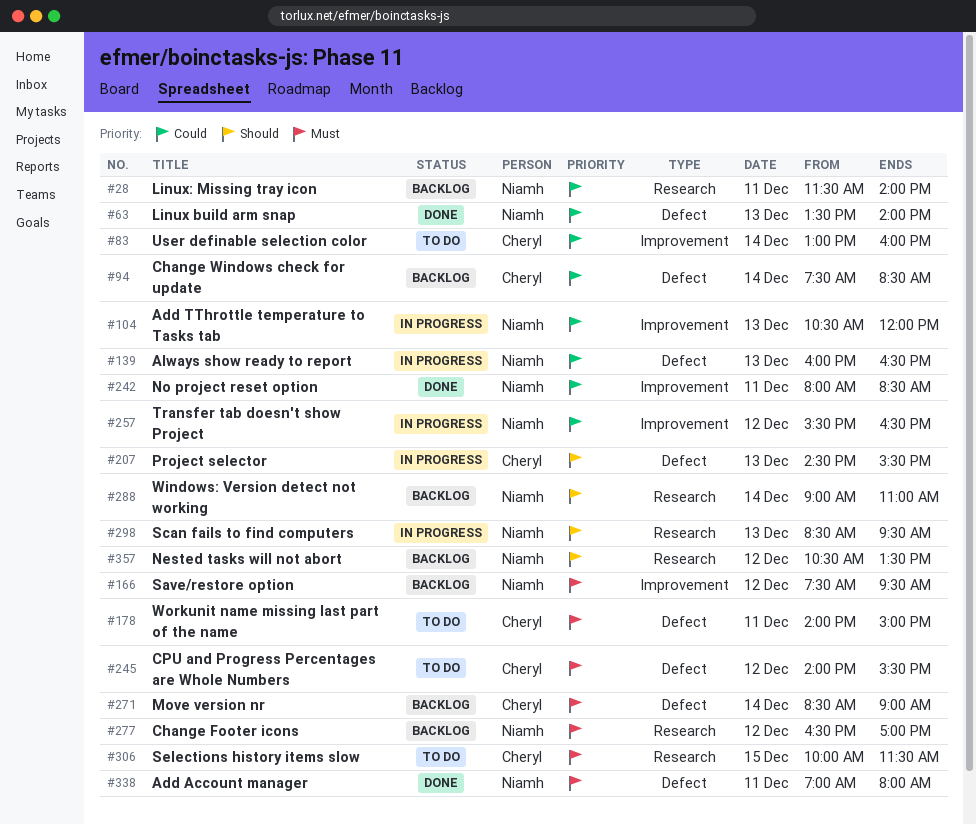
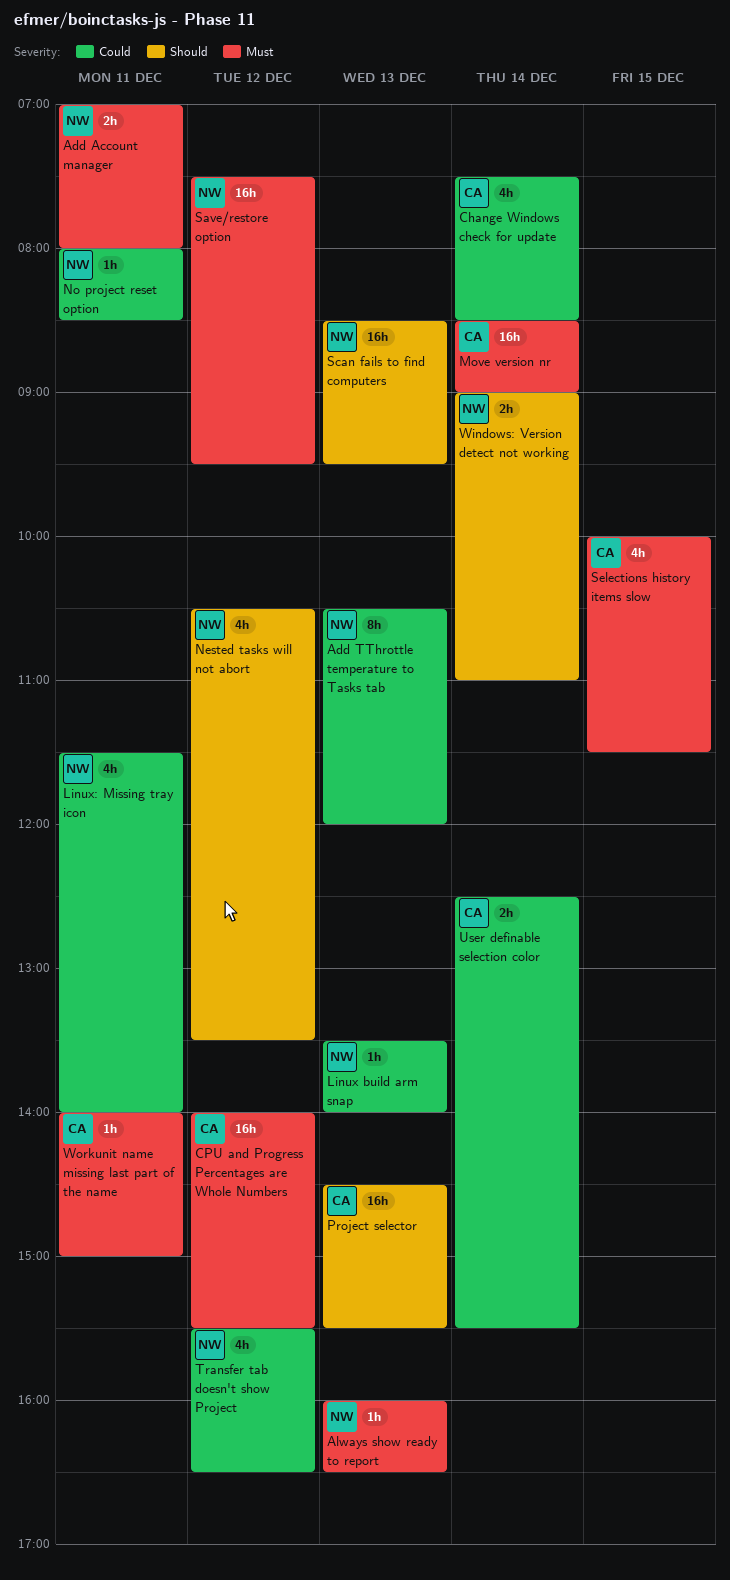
Always show ready to report, priority: Could -> Must
Change Footer icons: present -> none
User definable selection color, begins: 13:00 -> 12:30
User definable selection color, ends: 16:00 -> 15:30

